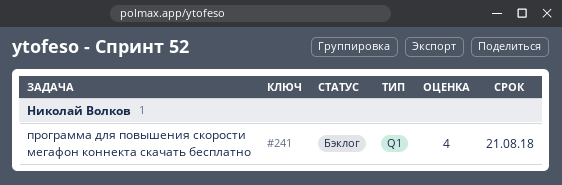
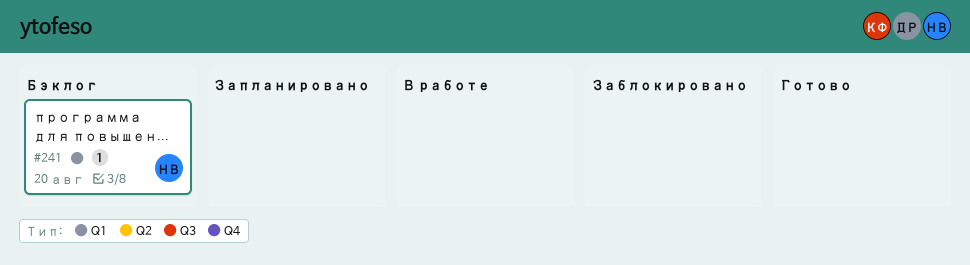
#241, estimate: 4 -> 1
#241, due: Aug 21 -> Aug 20

